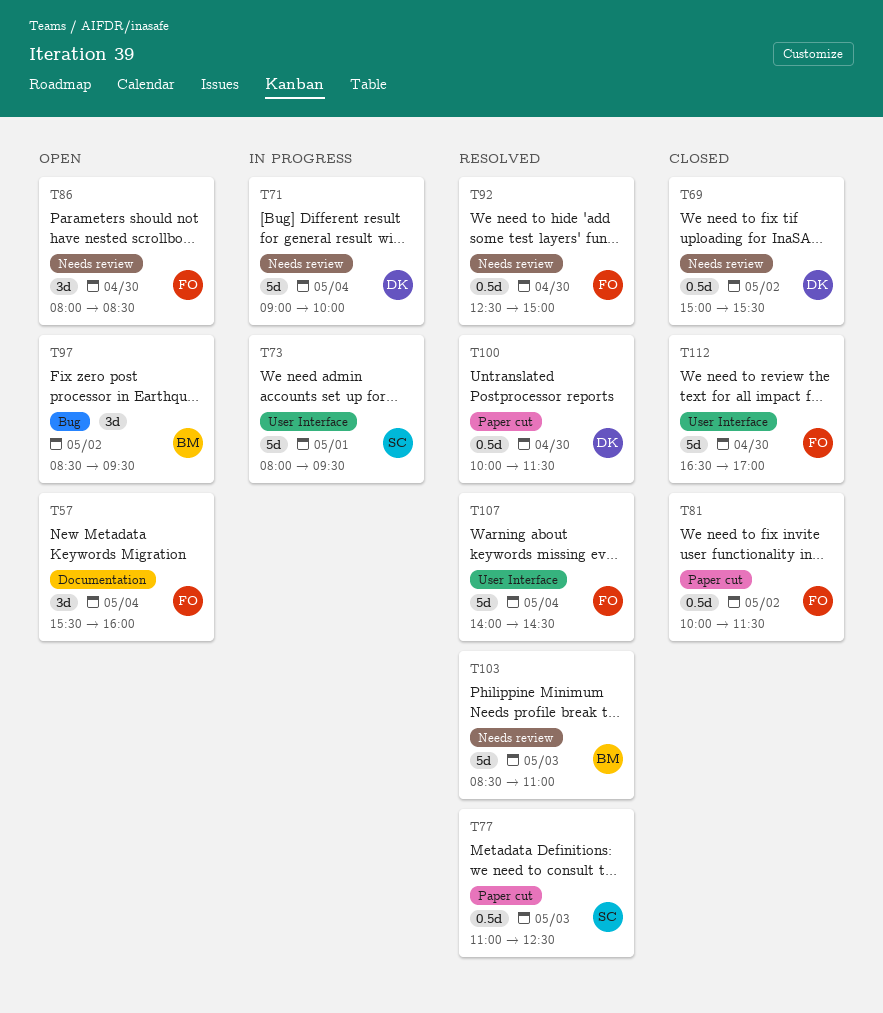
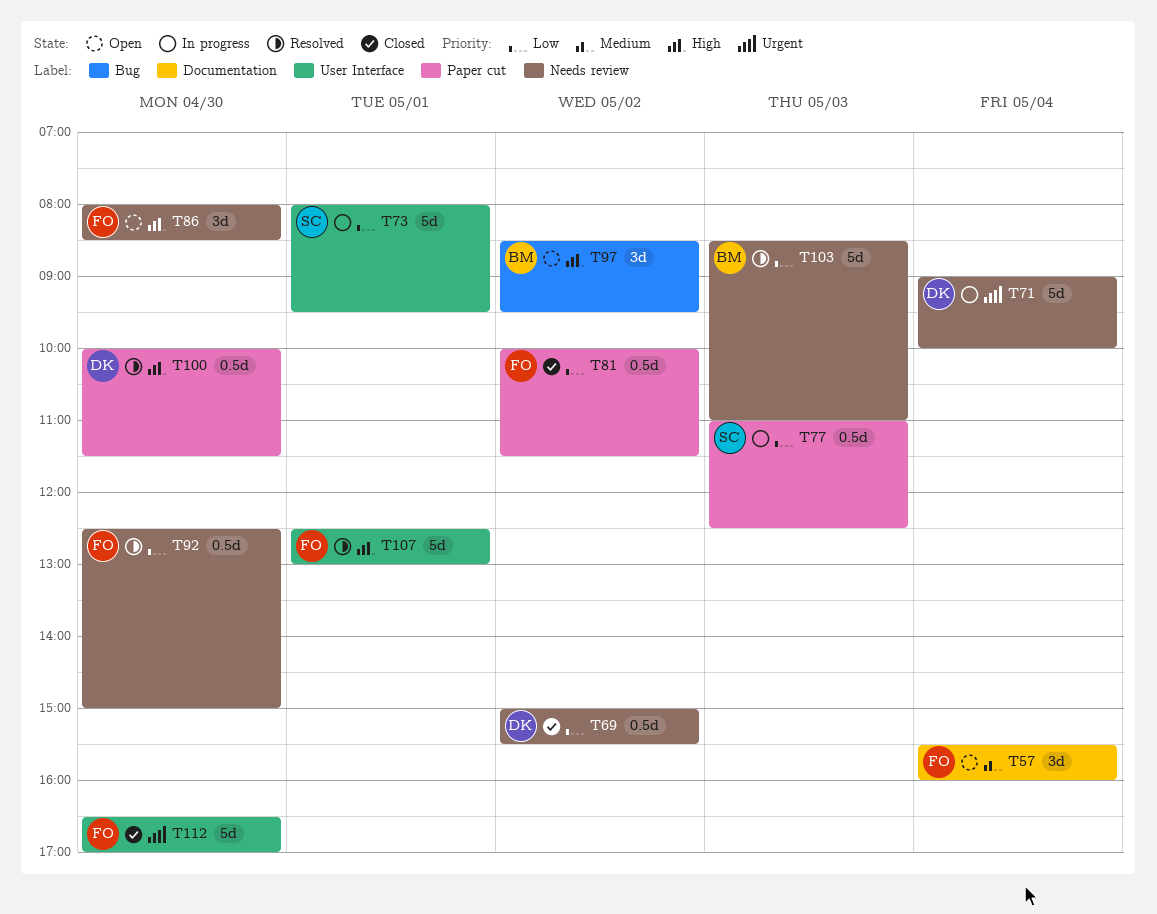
T77, status: Resolved -> In progress
T107, day: May 4 -> May 1
T107, begins: 14:00 -> 12:30
T107, ends: 14:30 -> 13:00

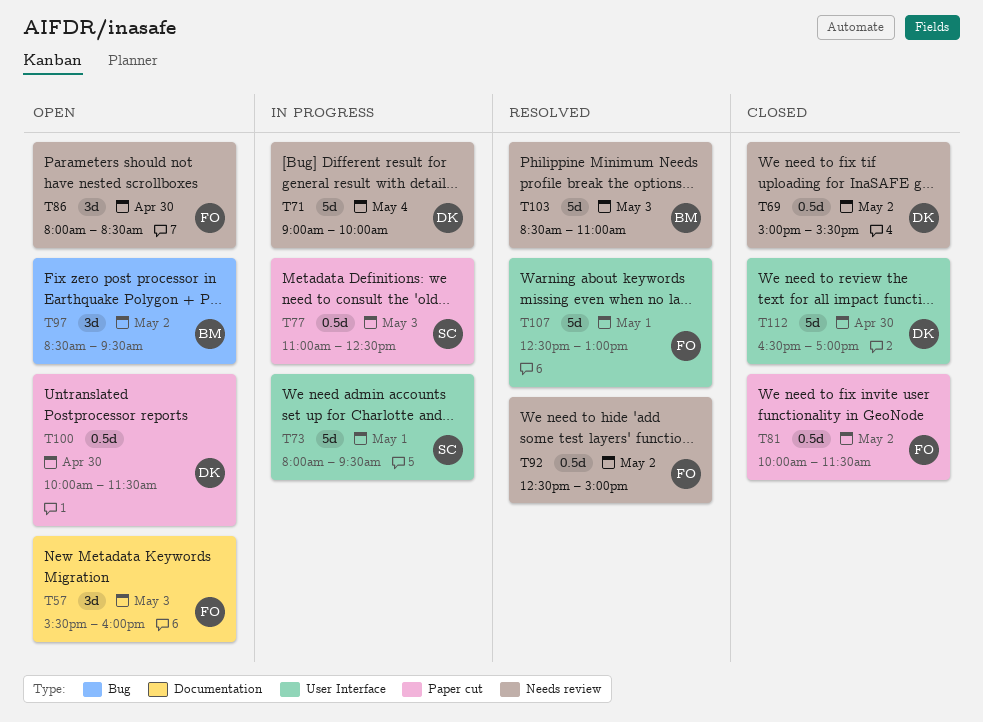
T57, day: May 4 -> May 3
T92, day: Apr 30 -> May 2
T100, status: Resolved -> Open
T112, owner: FO -> DK

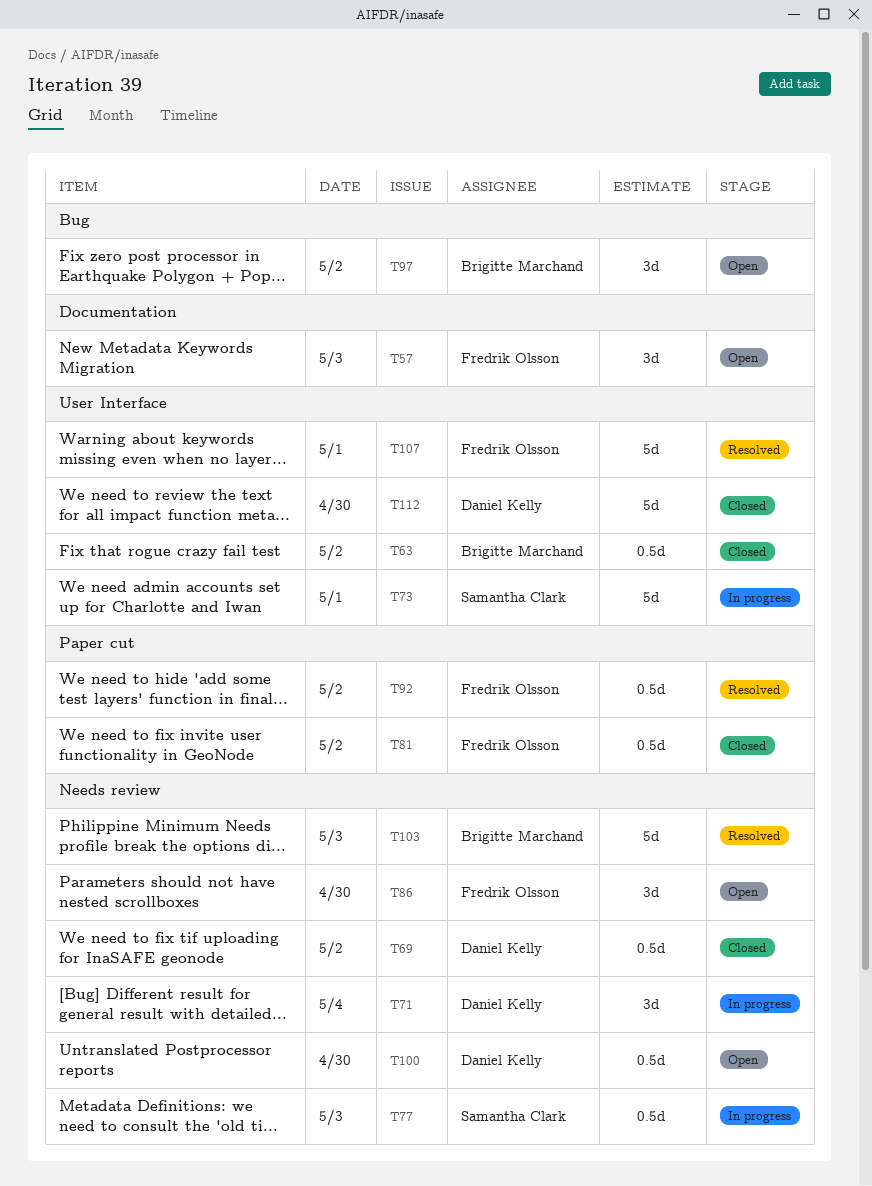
T63: none -> present
T71, estimate: 5d -> 3d
T77, label: Paper cut -> Needs review
T92, label: Needs review -> Paper cut
T100, label: Paper cut -> Needs review

